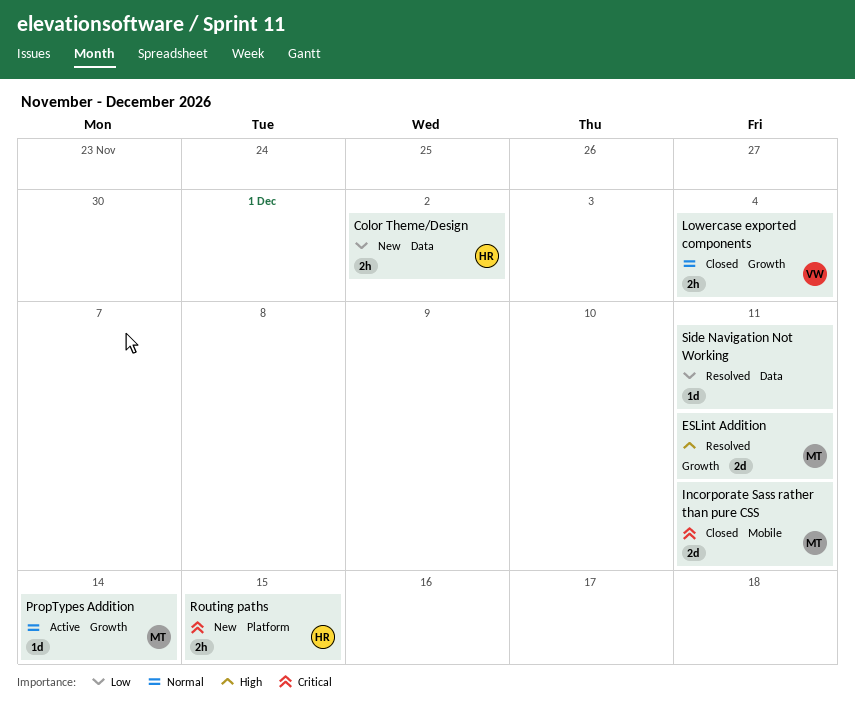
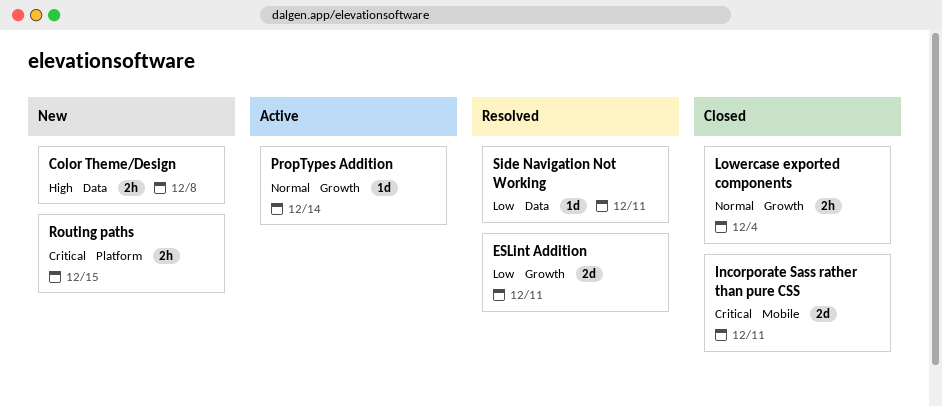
Color Theme/Design, priority: Low -> High
Color Theme/Design, due: Dec 2 -> Dec 8
ESLint Addition, priority: High -> Low

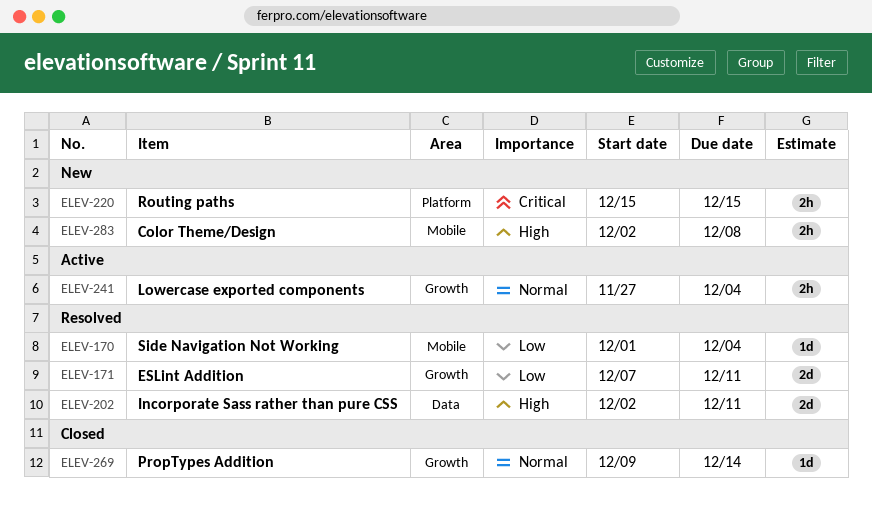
Color Theme/Design, label: Data -> Mobile
Incorporate Sass rather than pure CSS, status: Closed -> Resolved
Incorporate Sass rather than pure CSS, priority: Critical -> High
Incorporate Sass rather than pure CSS, label: Mobile -> Data
Lowercase exported components, status: Closed -> Active
PropTypes Addition, status: Active -> Closed
Side Navigation Not Working, label: Data -> Mobile
Side Navigation Not Working, due: Dec 11 -> Dec 4

